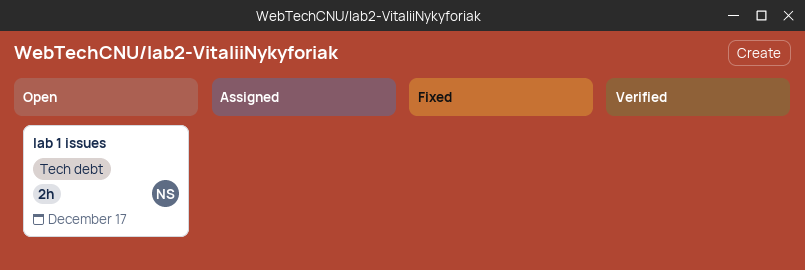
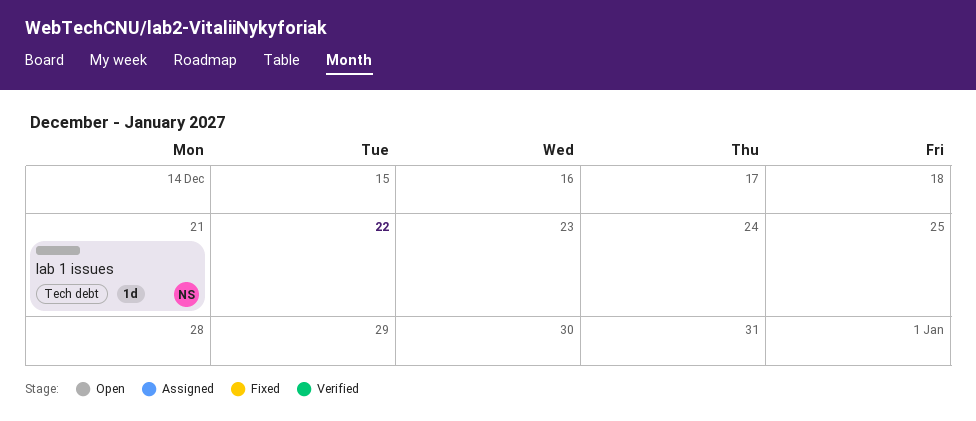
lab 1 issues, estimate: 2h -> 1d
lab 1 issues, due: Dec 17 -> Dec 21

